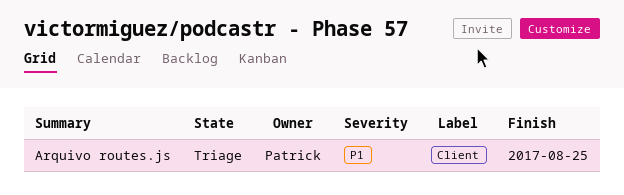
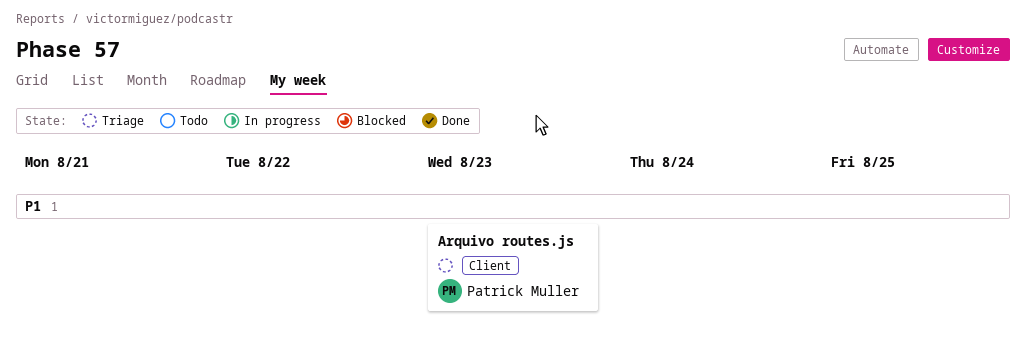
Arquivo routes.js, due: Aug 25 -> Aug 23

